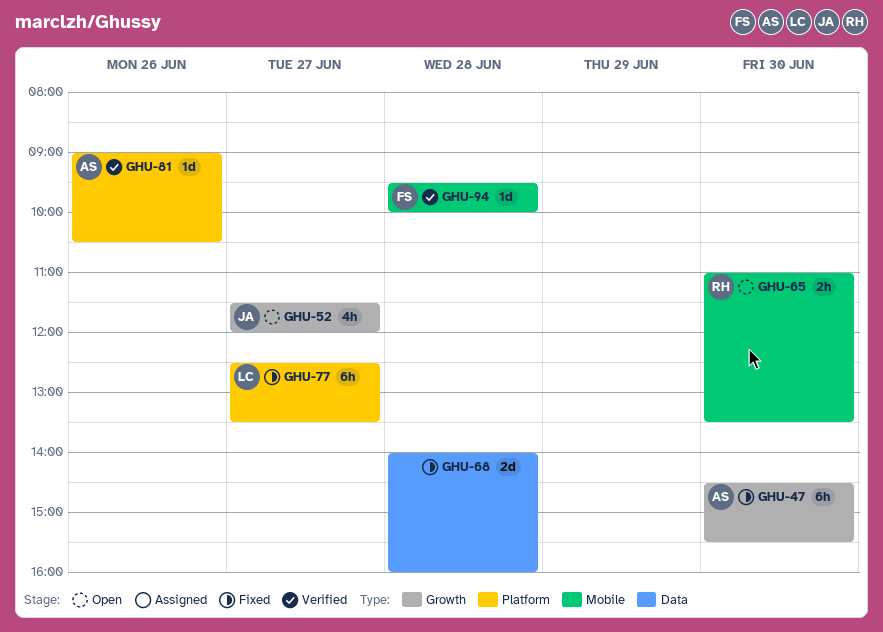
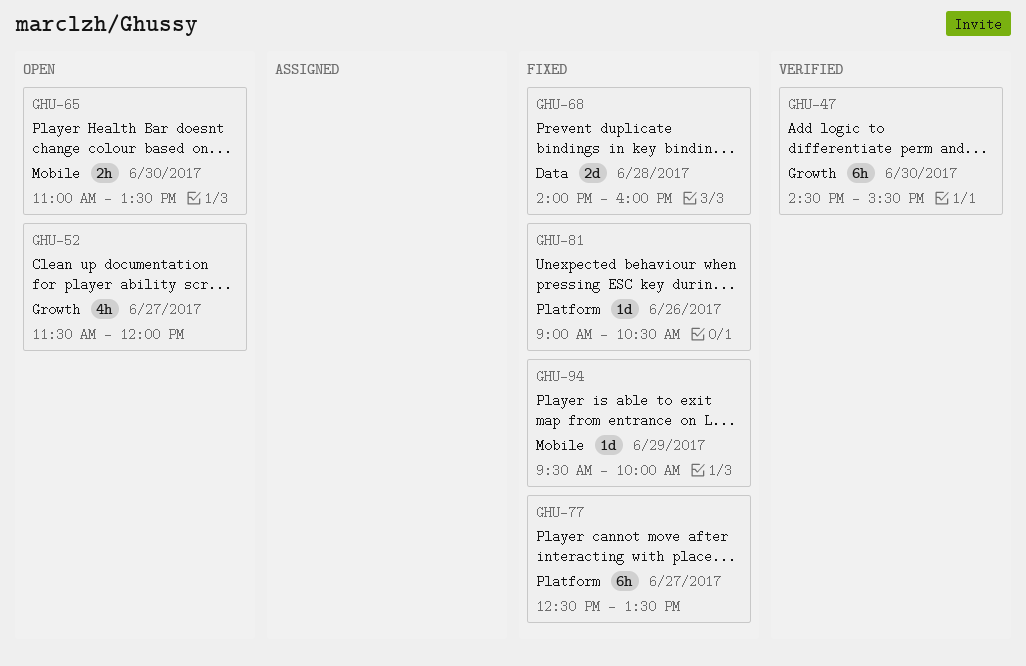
GHU-47, status: Fixed -> Verified
GHU-81, status: Verified -> Fixed
GHU-94, status: Verified -> Fixed
GHU-94, day: Jun 28 -> Jun 29

